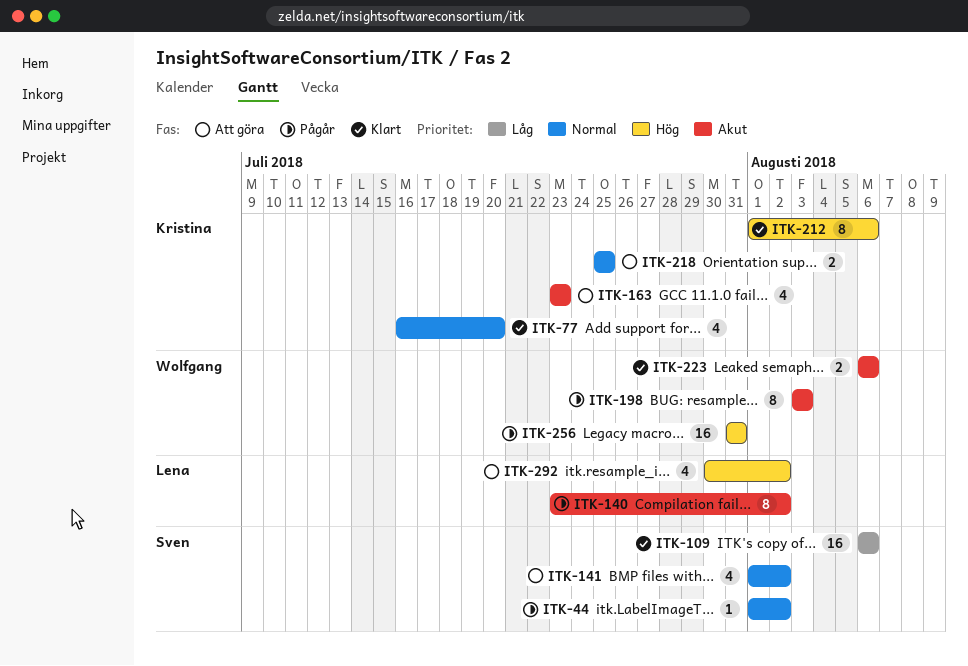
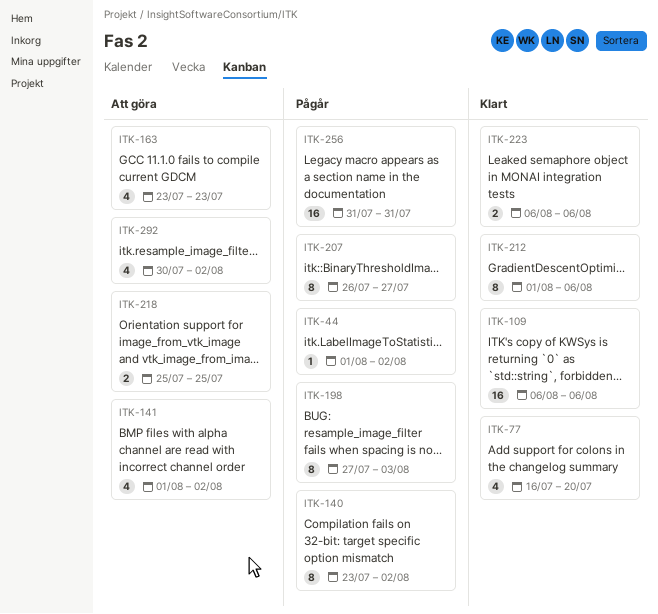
ITK-198, start: Aug 3 -> Jul 27
ITK-207: none -> present

